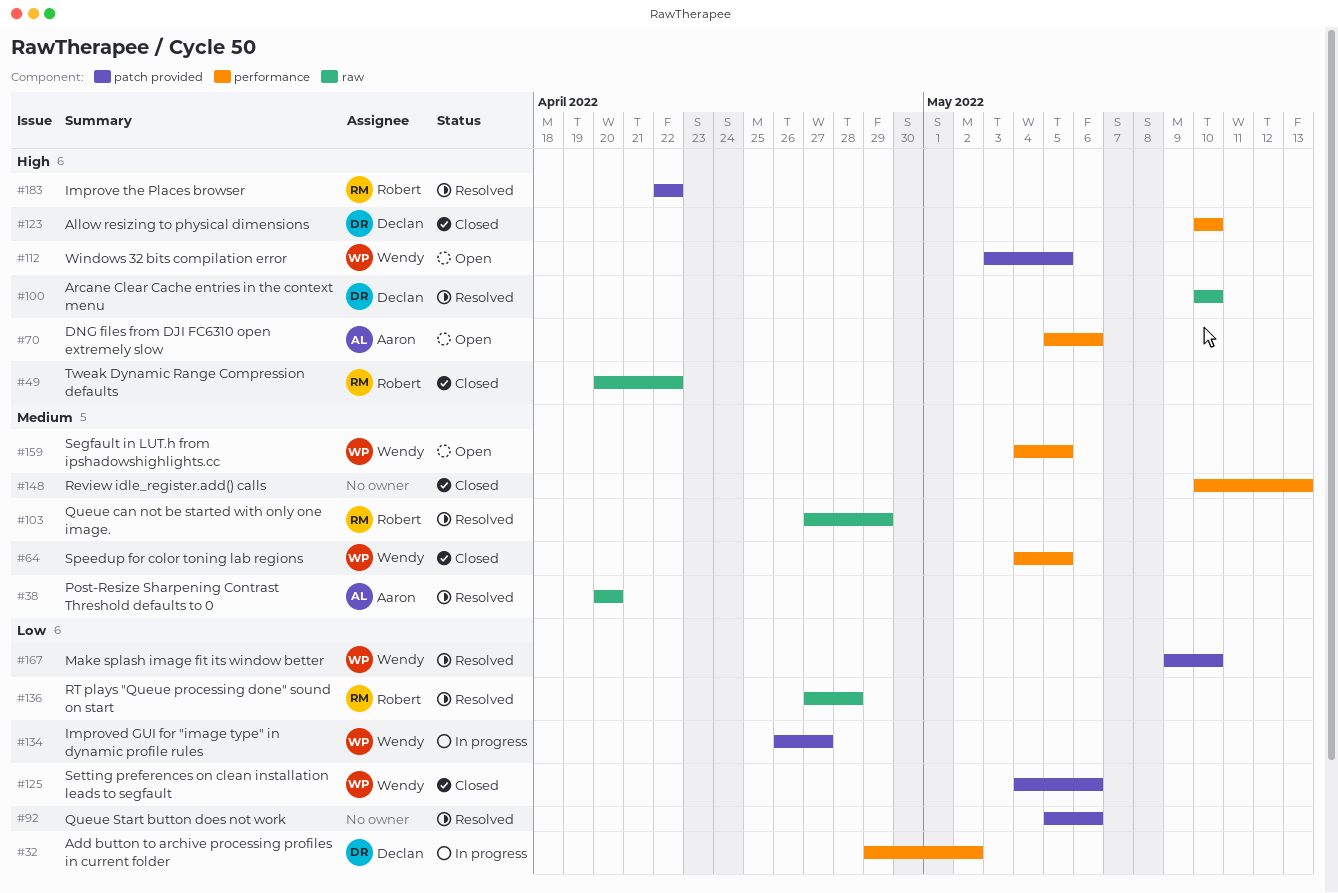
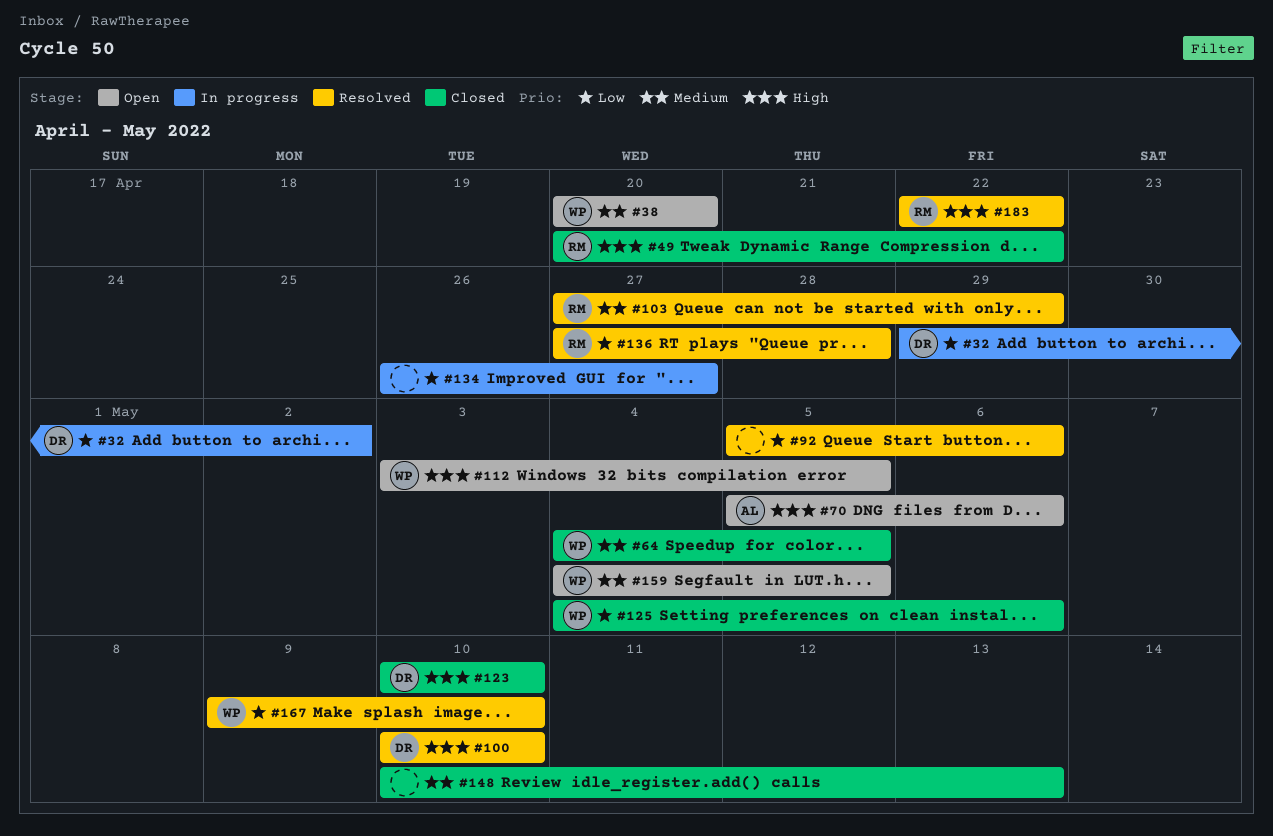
#38, status: Resolved -> Open
#38, owner: Aaron -> Wendy
#134, owner: Wendy -> none

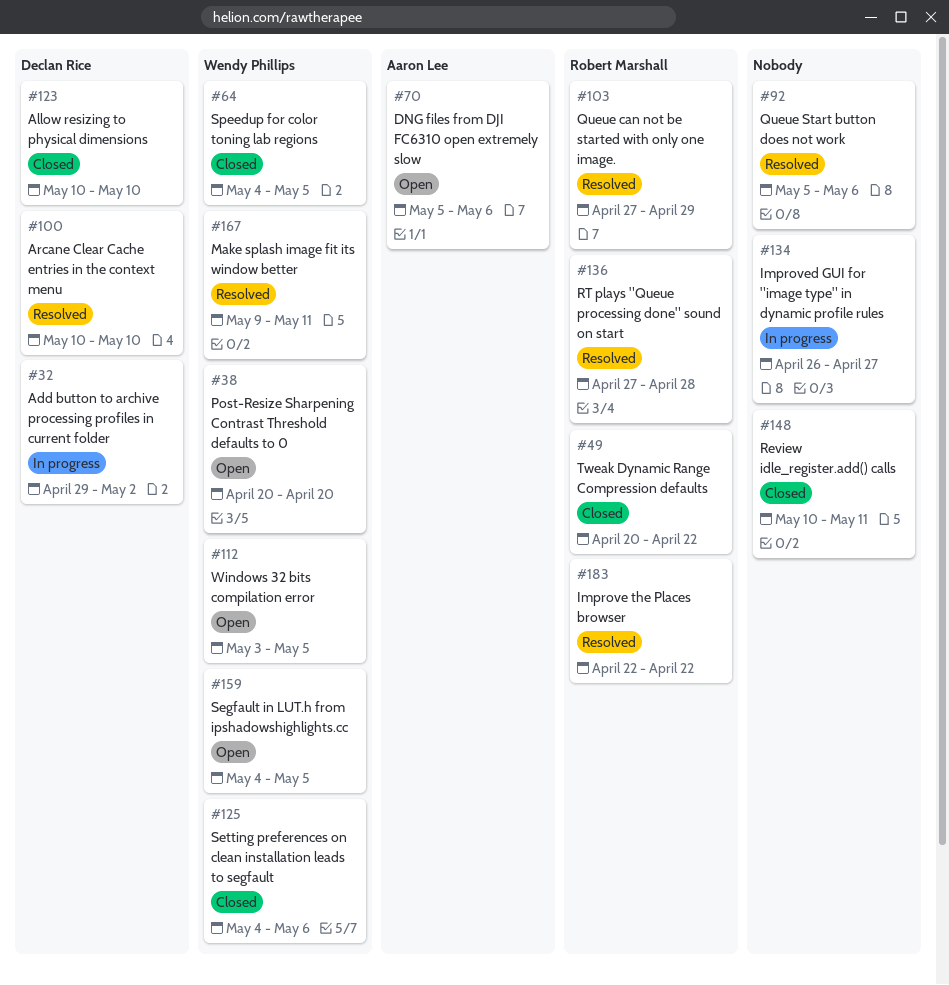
#148, due: May 13 -> May 11
#167, due: May 10 -> May 11

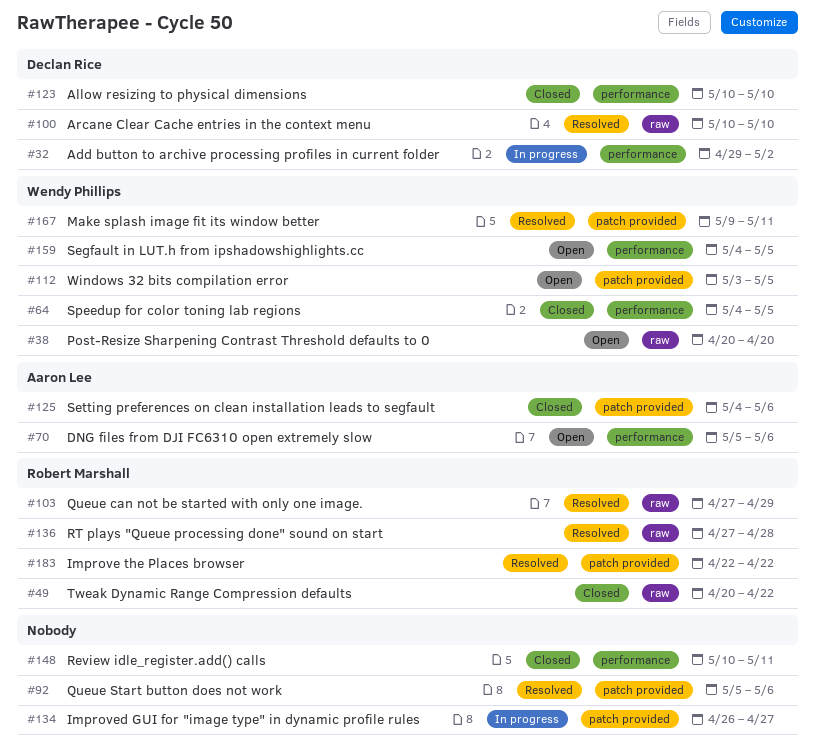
#125, owner: Wendy Phillips -> Aaron Lee

